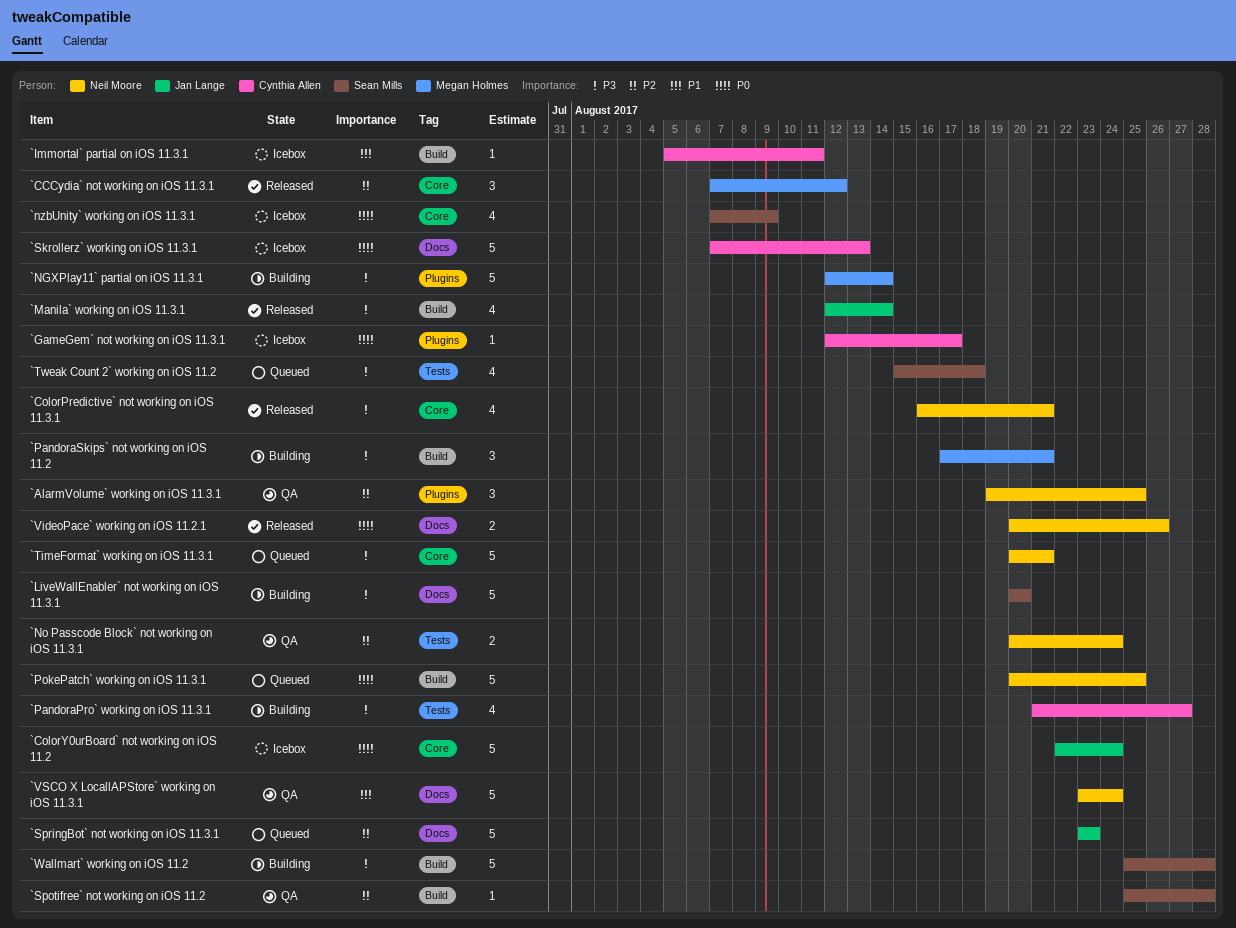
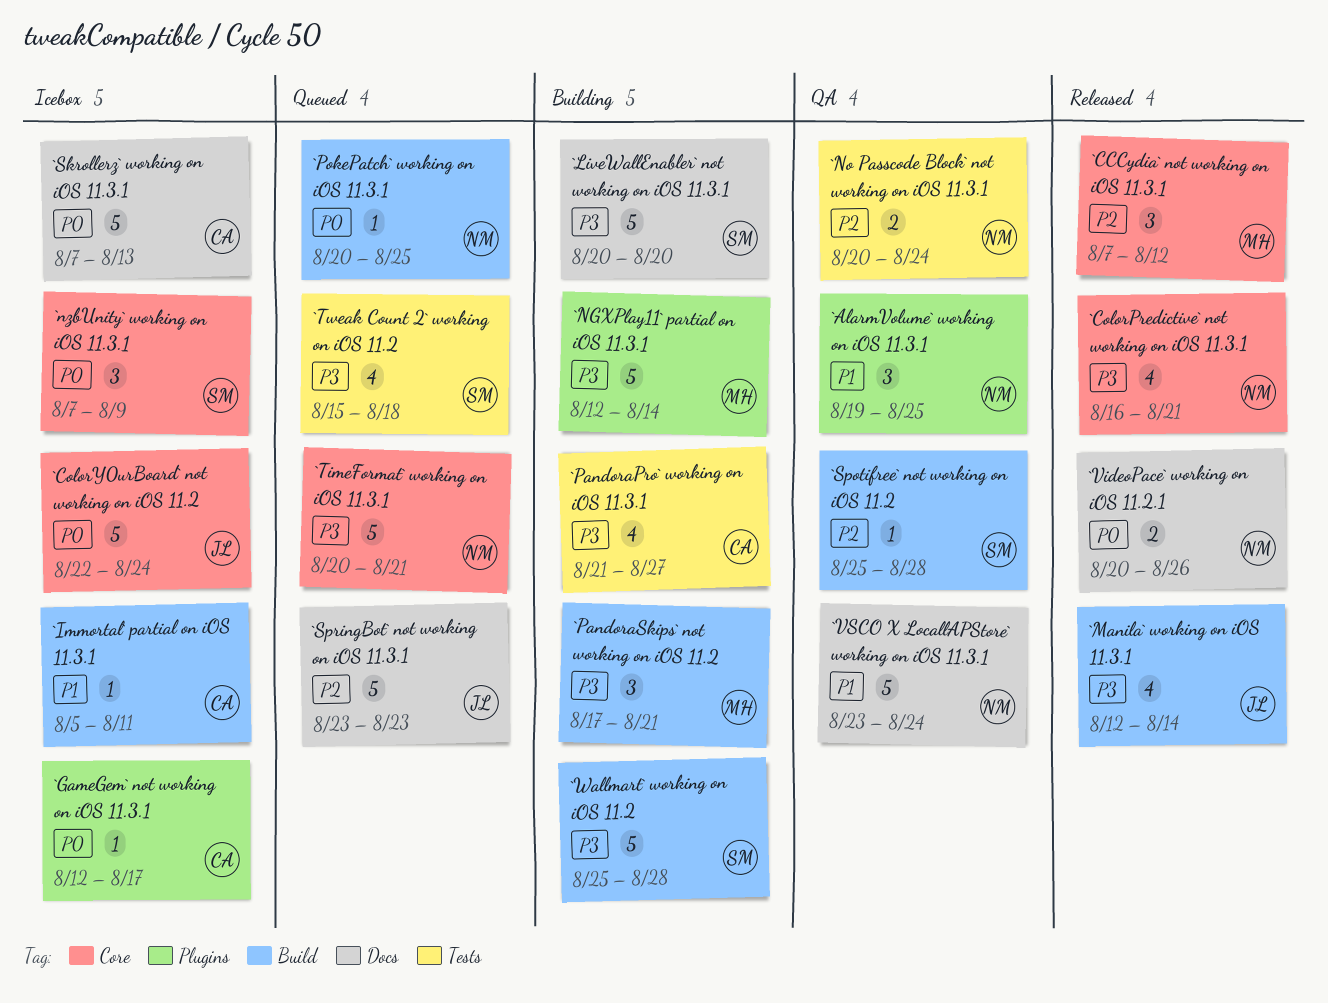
`AlarmVolume` working on iOS 11.3.1, priority: P2 -> P1
`nzbUnity` working on iOS 11.3.1, estimate: 4 -> 3
`PokePatch` working on iOS 11.3.1, estimate: 5 -> 1

